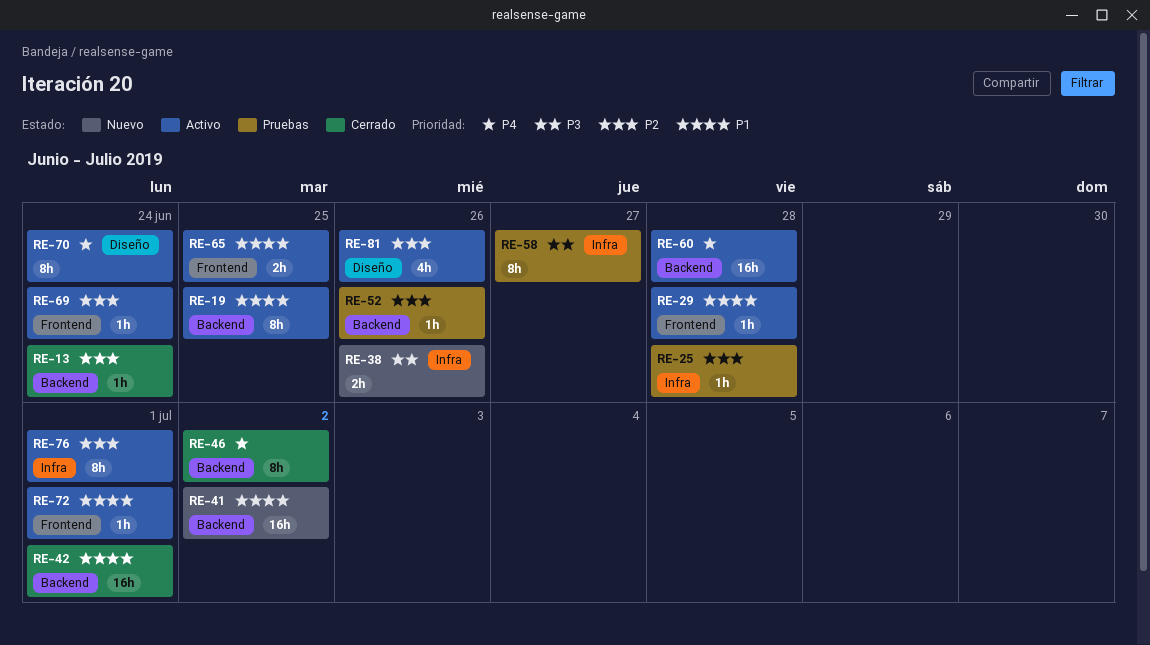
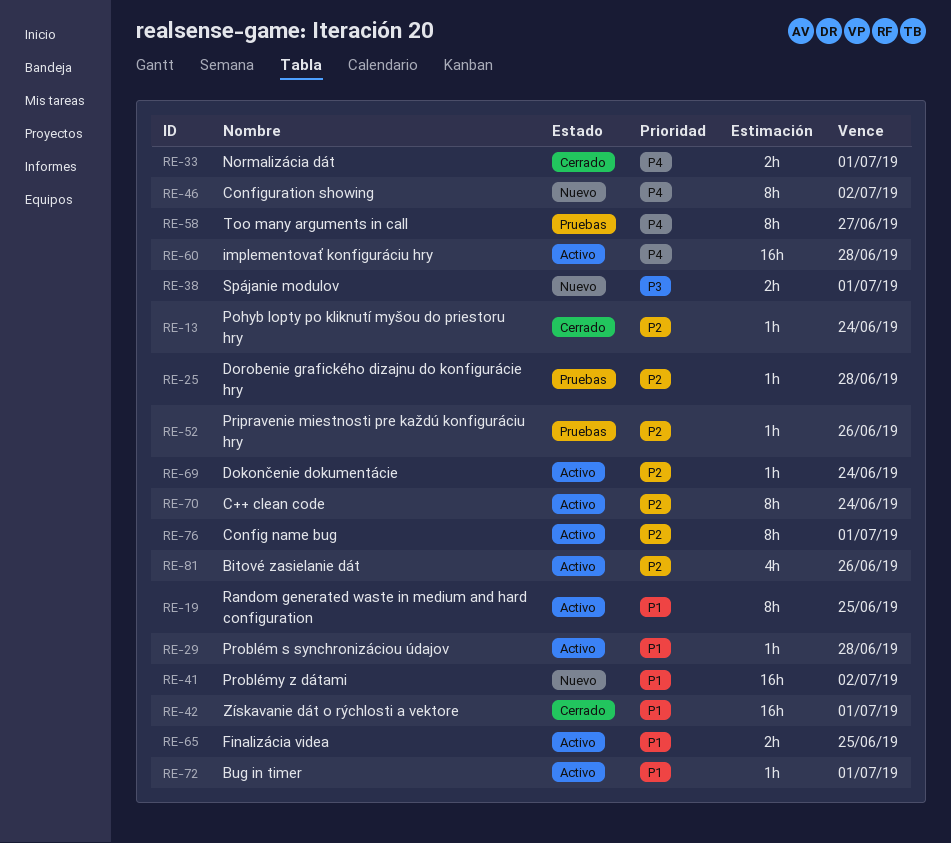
RE-33: none -> present
RE-38, due: Jun 26 -> Jul 1
RE-46, status: Cerrado -> Nuevo
RE-58, priority: P3 -> P4
RE-70, priority: P4 -> P2

